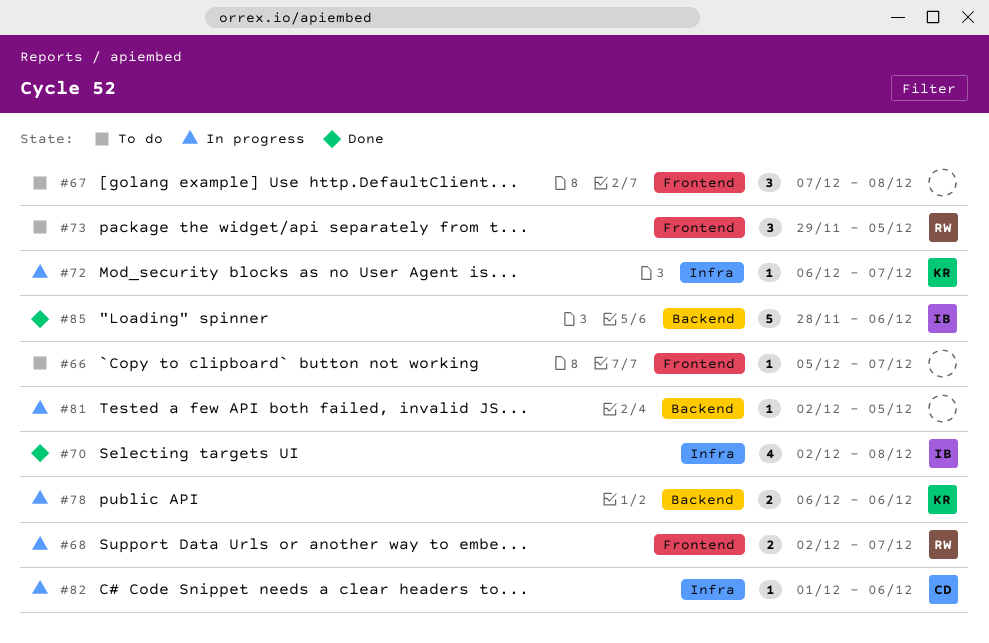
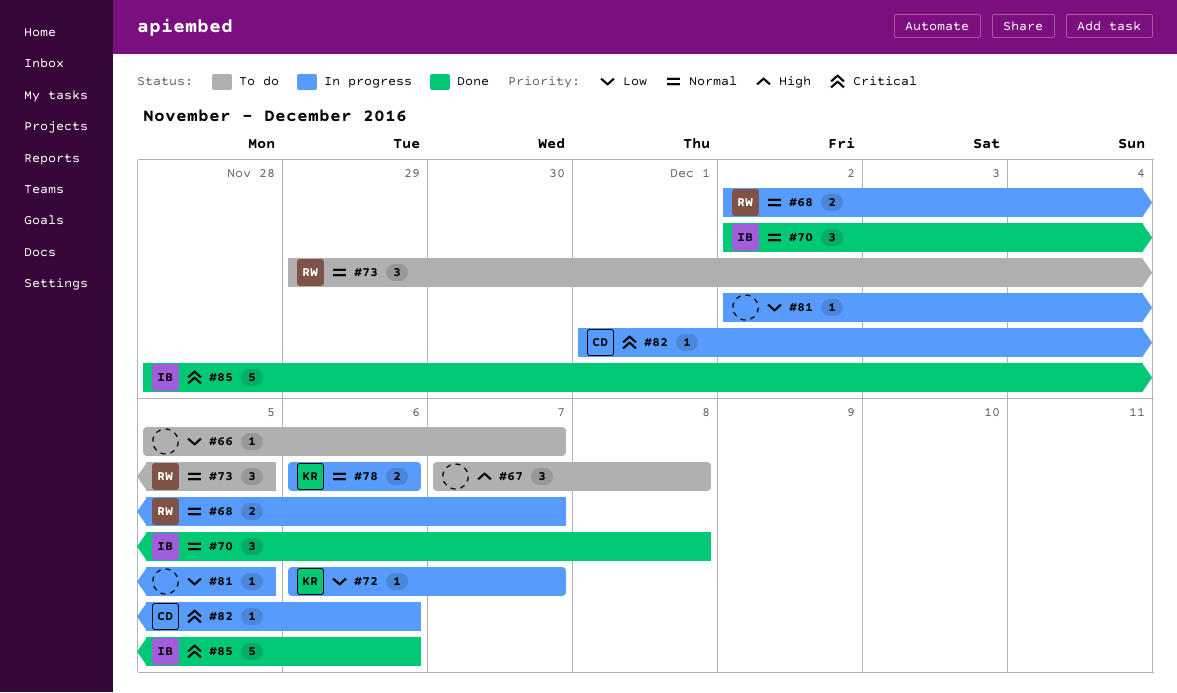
#70, estimate: 4 -> 3

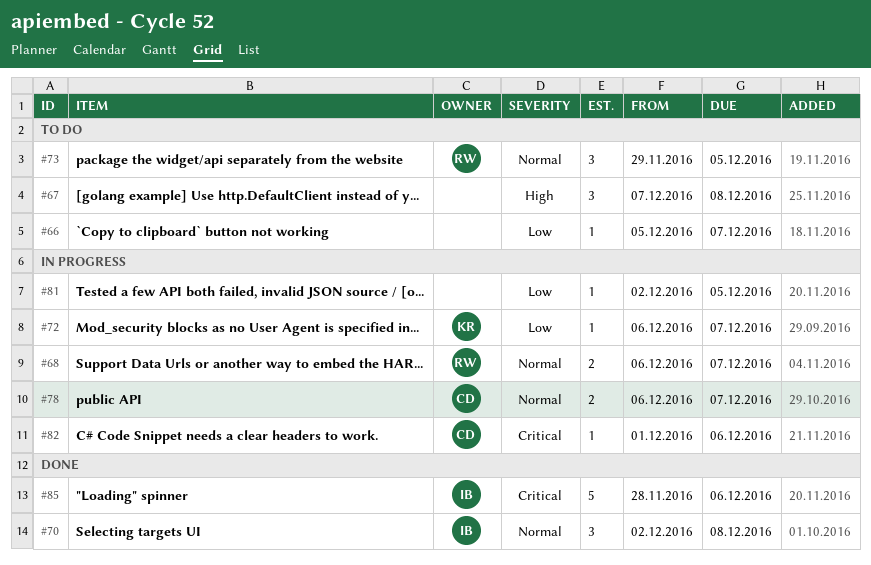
#68, start: Dec 2 -> Dec 6
#78, owner: KR -> CD
#78, due: Dec 6 -> Dec 7

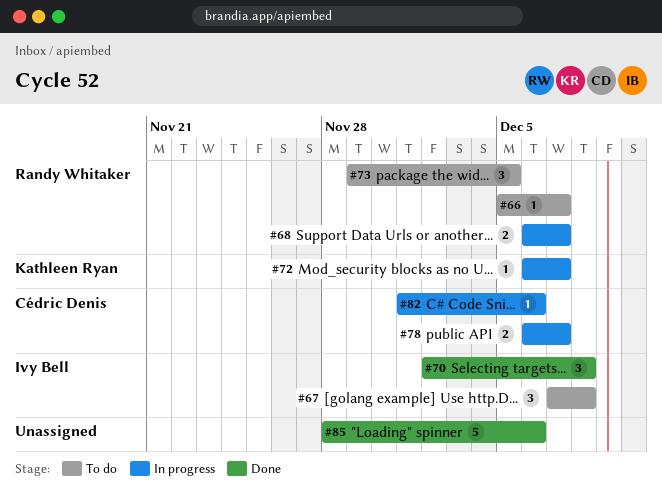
#66, owner: none -> Randy Whitaker
#67, owner: none -> Ivy Bell
#81: present -> none
#85, owner: Ivy Bell -> none

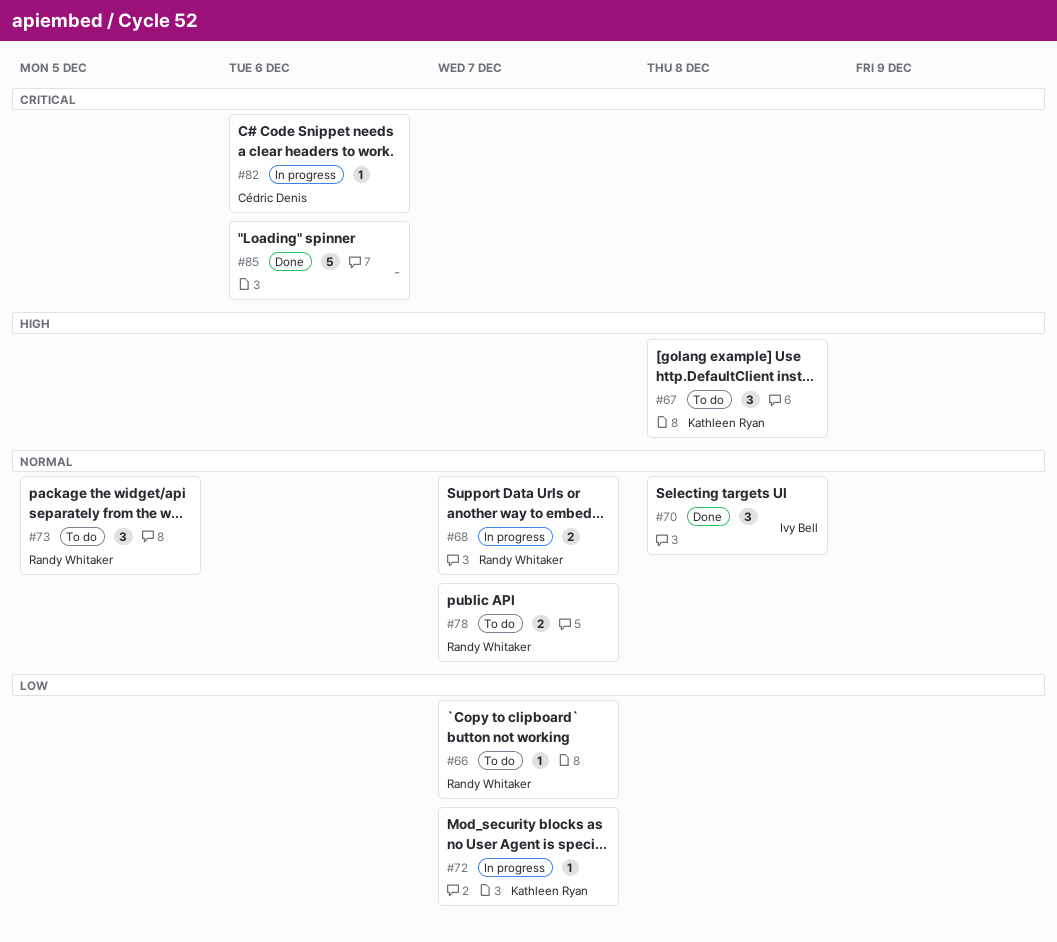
#67, owner: Ivy Bell -> Kathleen Ryan
#78, status: In progress -> To do
#78, owner: Cédric Denis -> Randy Whitaker

